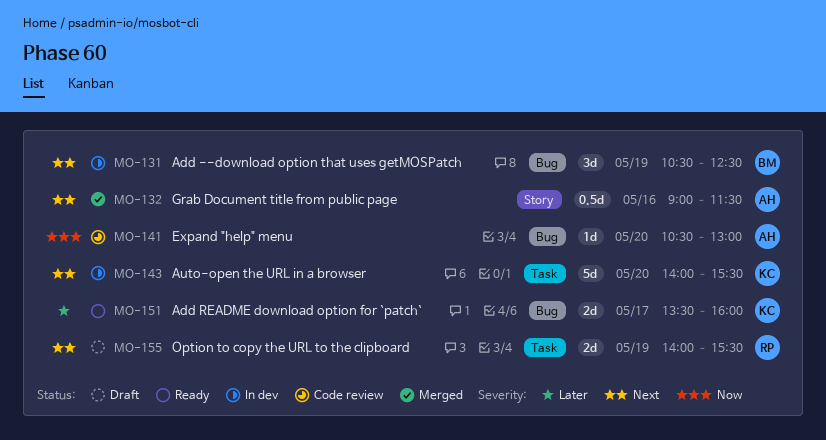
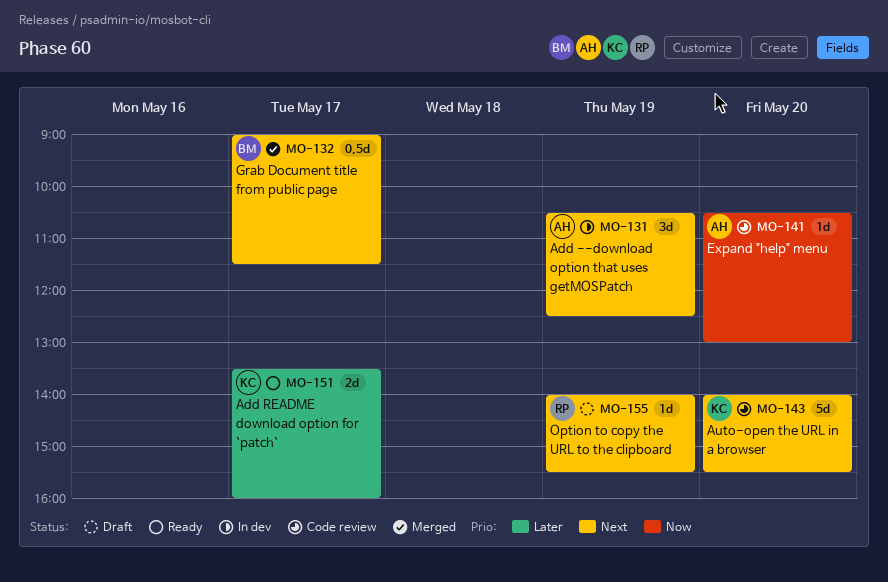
MO-131, owner: BM -> AH
MO-132, owner: AH -> BM
MO-132, day: May 16 -> May 17
MO-143, status: In dev -> Code review
MO-155, estimate: 2d -> 1d

